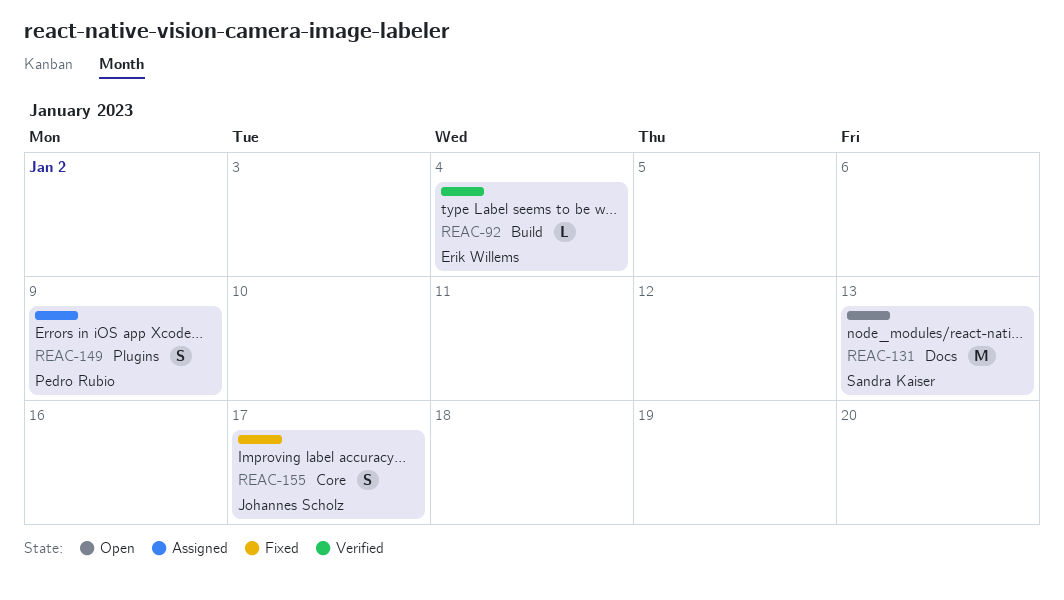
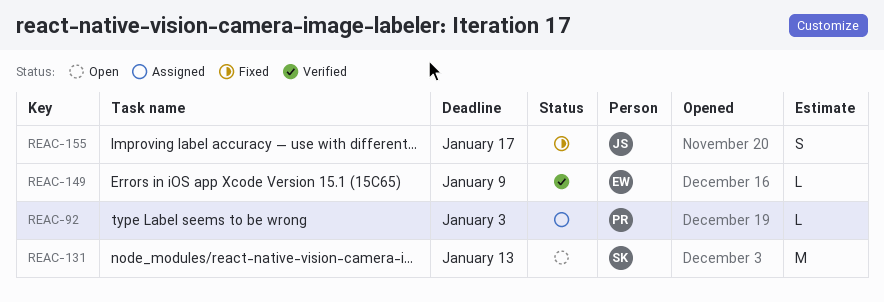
REAC-92, status: Verified -> Assigned
REAC-92, owner: Erik Willems -> Pedro Rubio
REAC-92, due: Jan 4 -> Jan 3
REAC-149, status: Assigned -> Verified
REAC-149, owner: Pedro Rubio -> Erik Willems
REAC-149, estimate: S -> L

